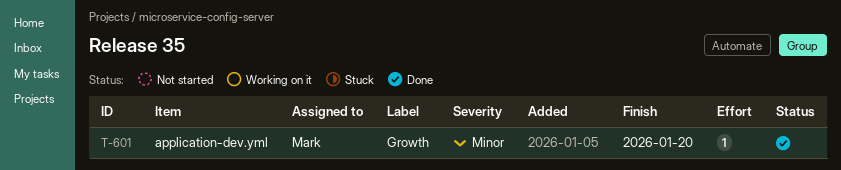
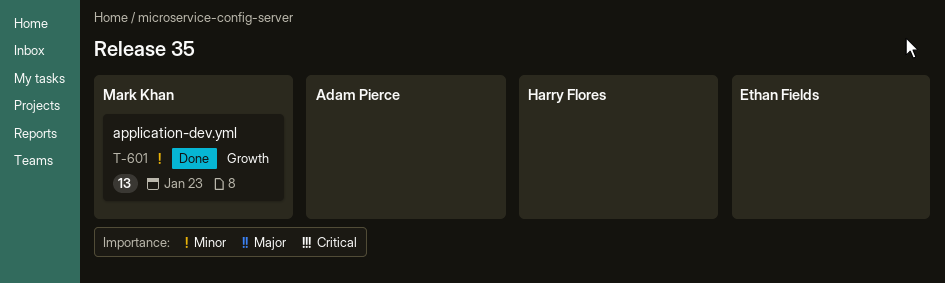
T-601, estimate: 1 -> 13
T-601, due: Jan 20 -> Jan 23

